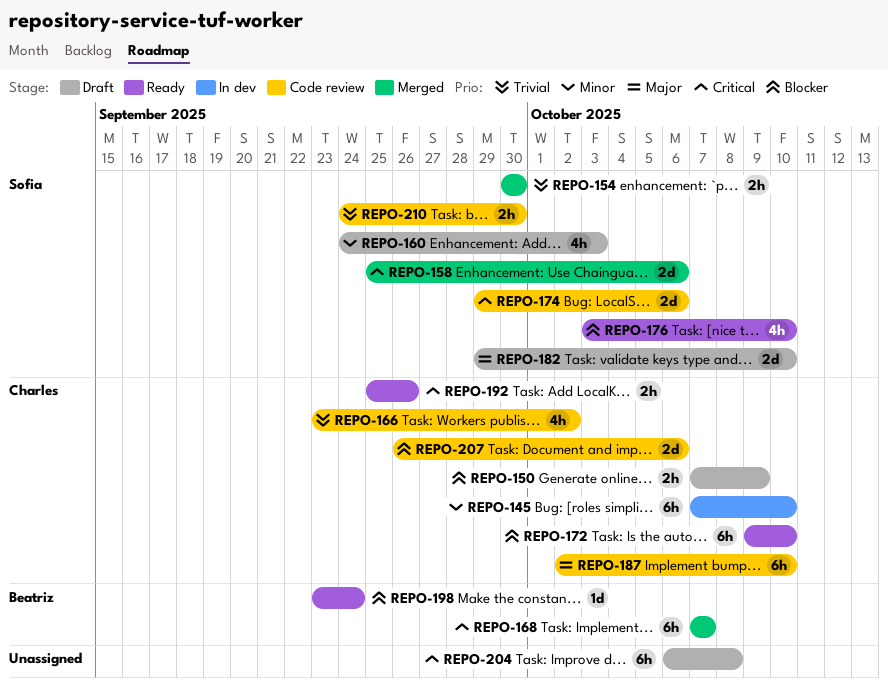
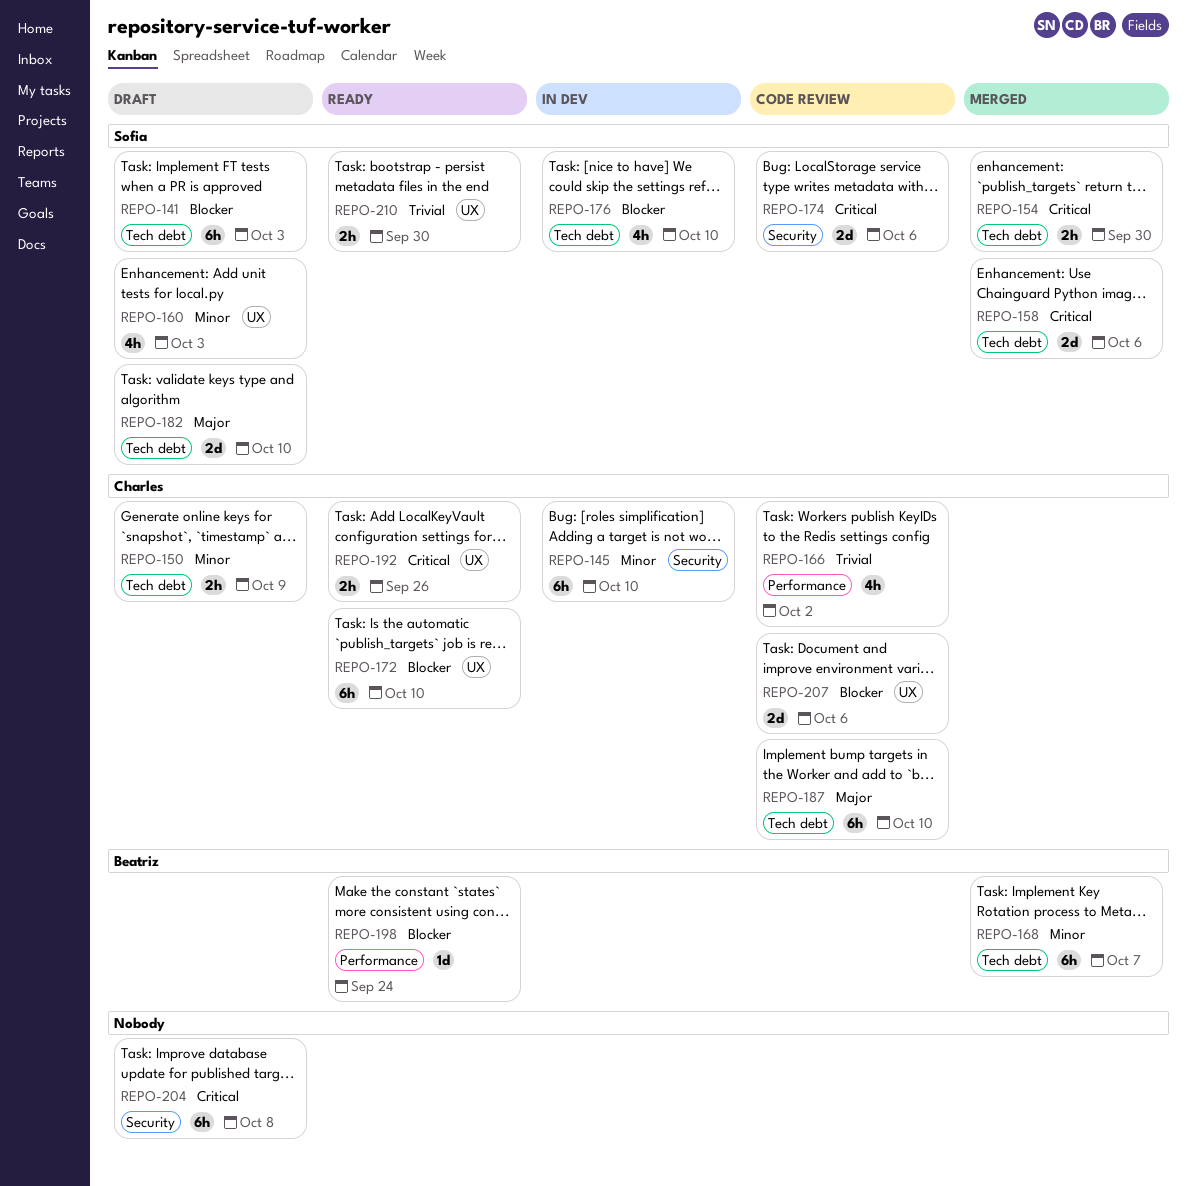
REPO-141: none -> present
REPO-150, priority: Blocker -> Minor
REPO-154, priority: Trivial -> Critical
REPO-168, priority: Critical -> Minor
REPO-176, status: Ready -> In dev
REPO-210, status: Code review -> Ready

